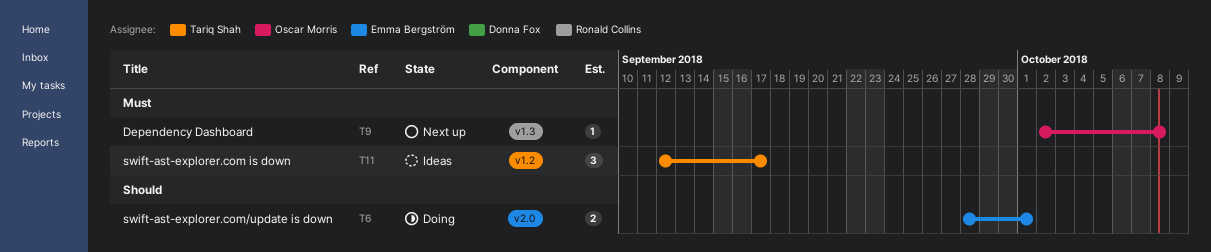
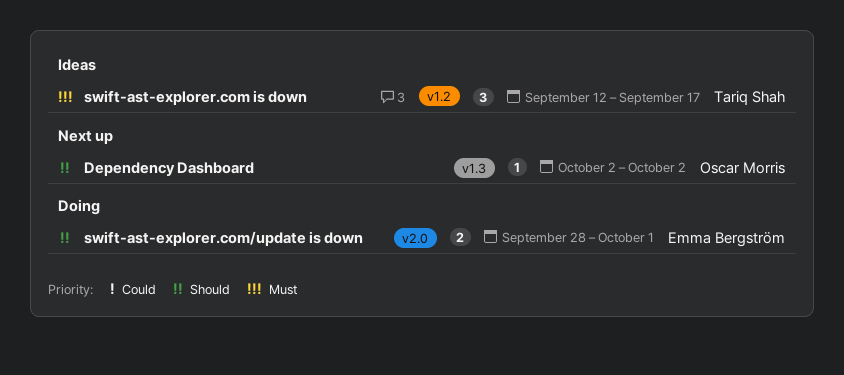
Dependency Dashboard, priority: Must -> Should
Dependency Dashboard, due: Oct 8 -> Oct 2

